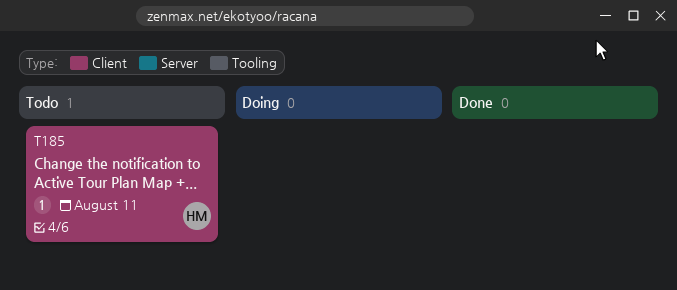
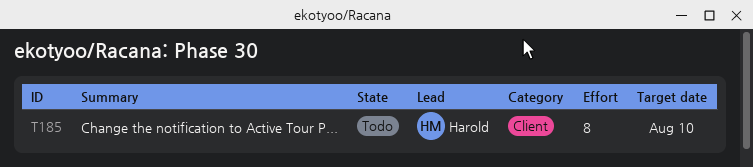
T185, estimate: 1 -> 8
T185, due: Aug 11 -> Aug 10

